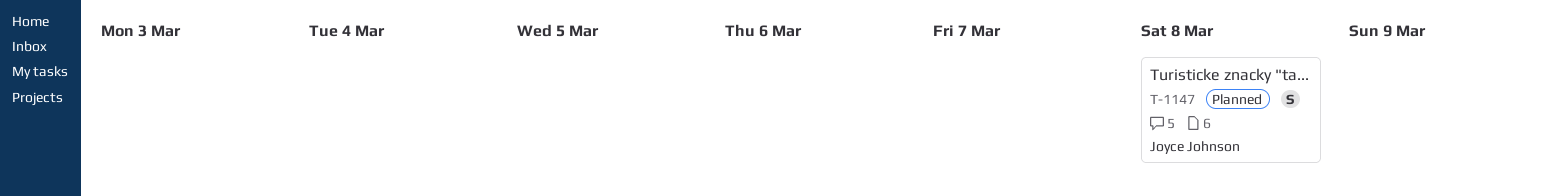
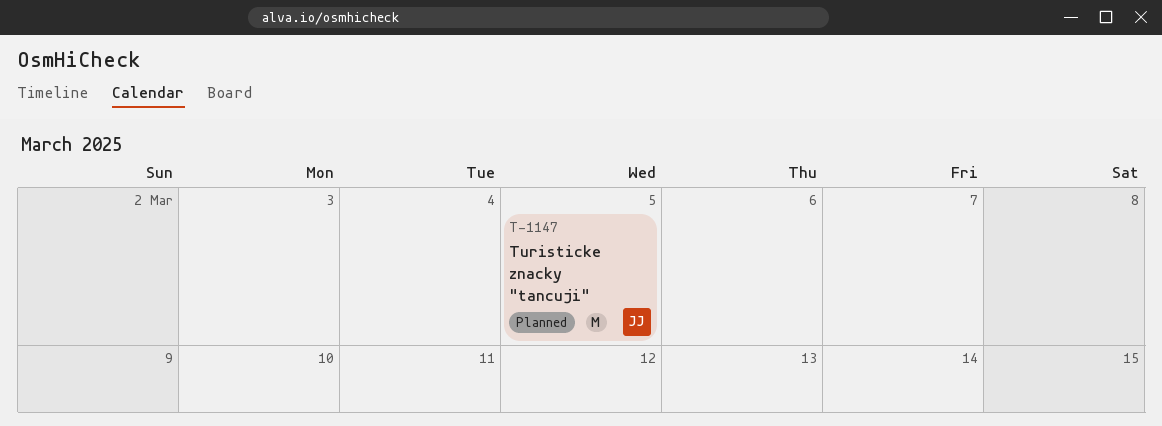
T-1147, estimate: S -> M
T-1147, due: Mar 8 -> Mar 5

